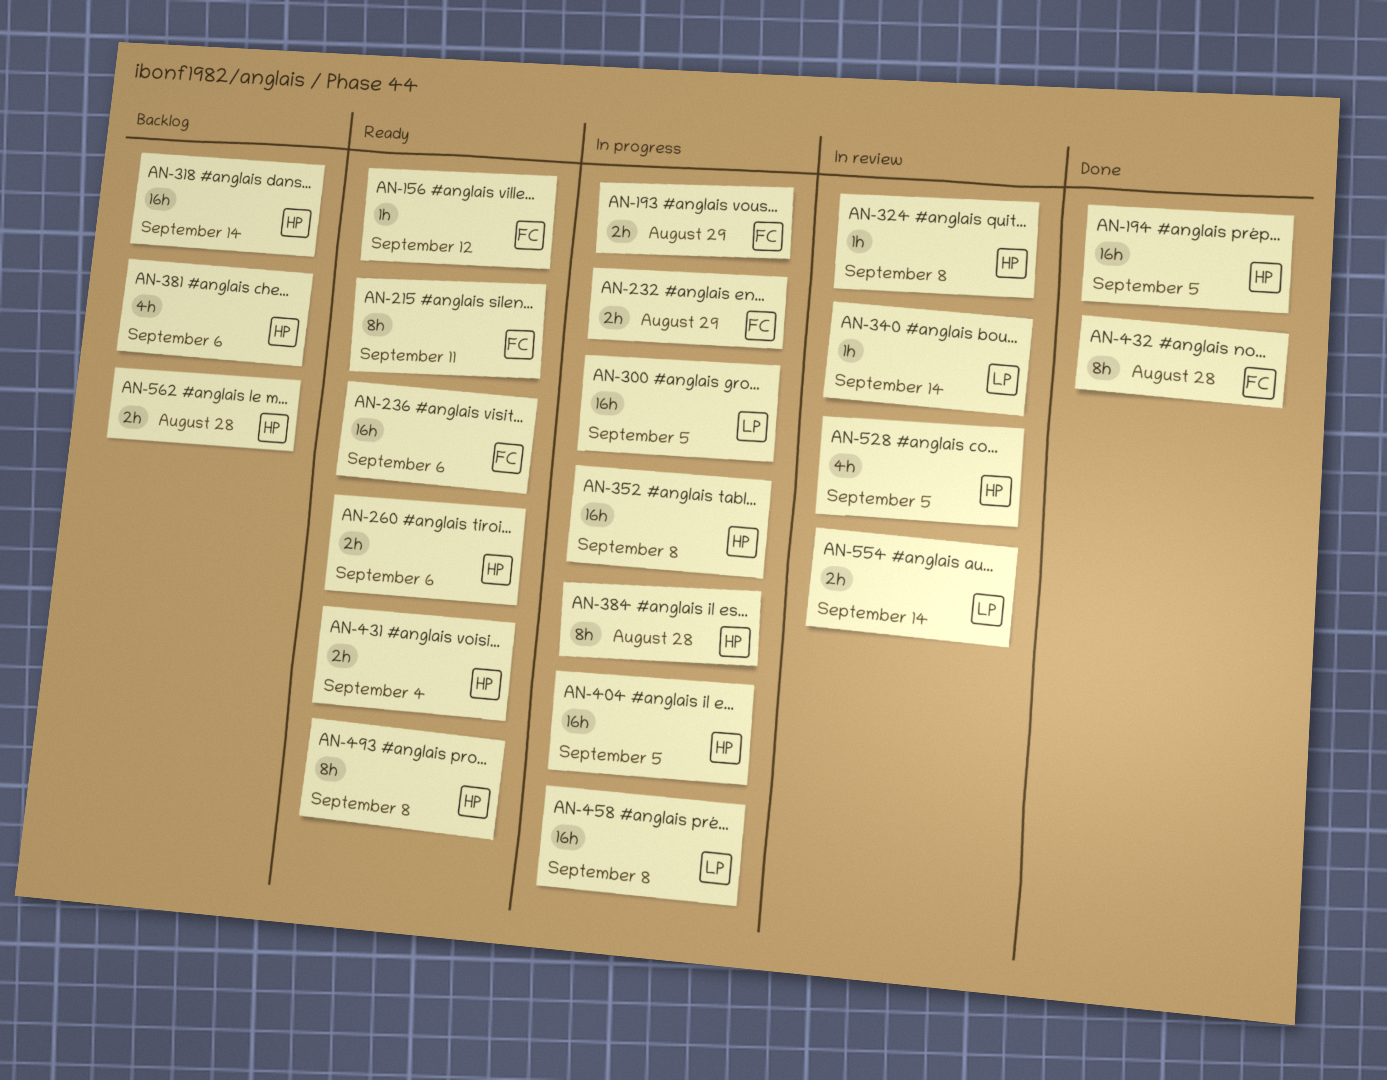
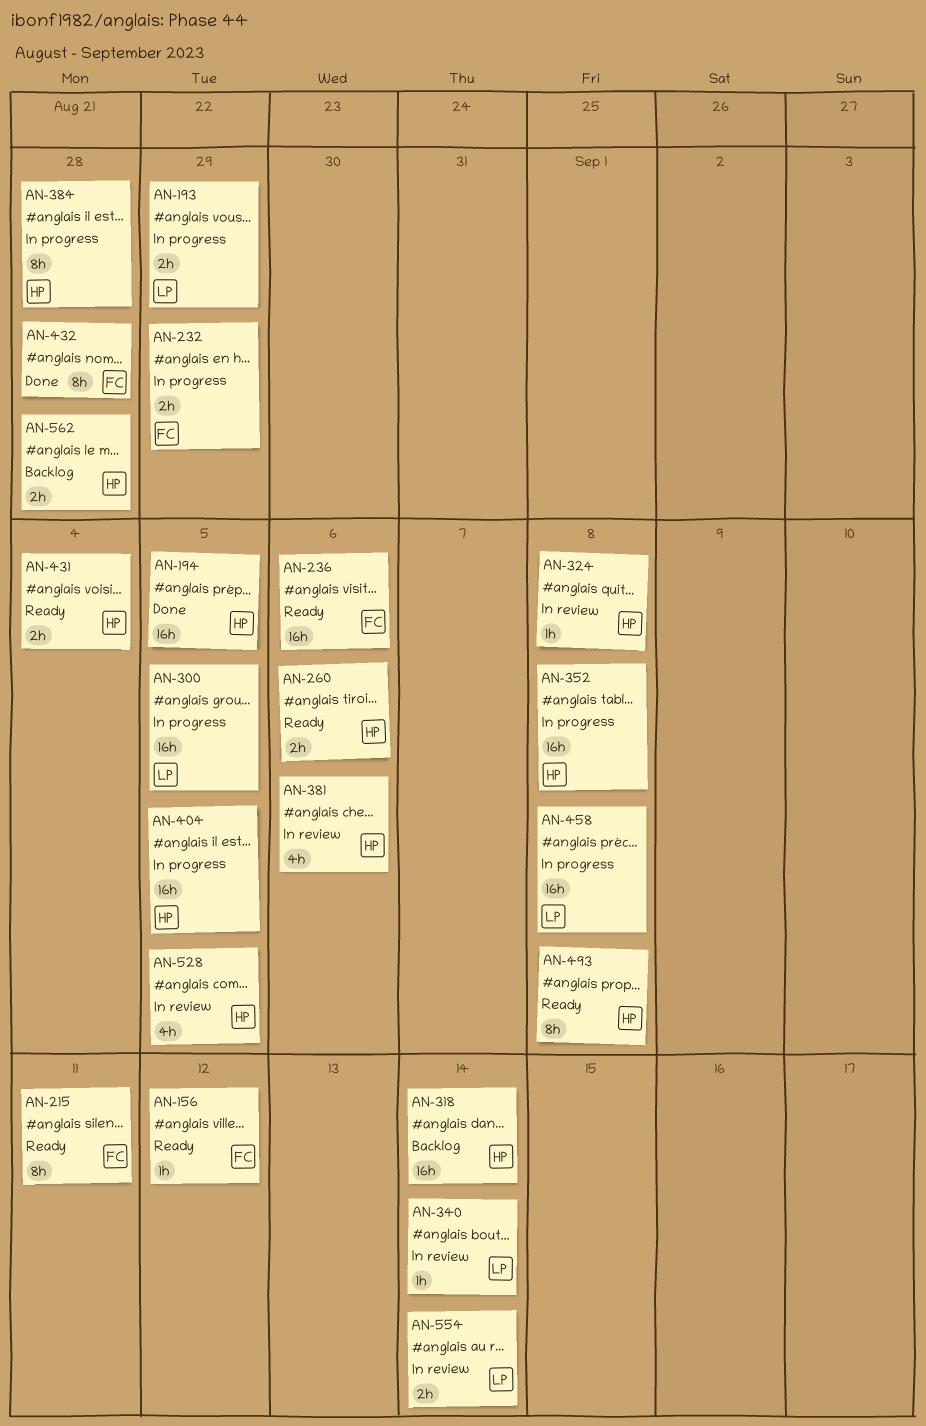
AN-193, owner: FC -> LP
AN-381, status: Backlog -> In review

